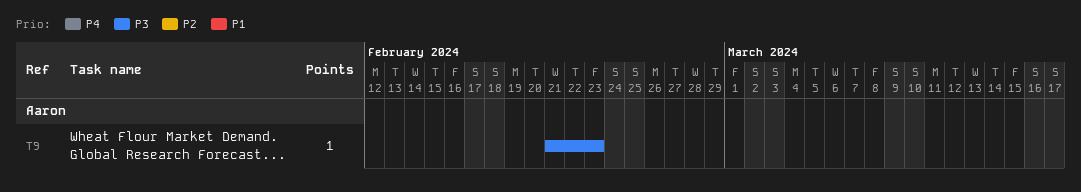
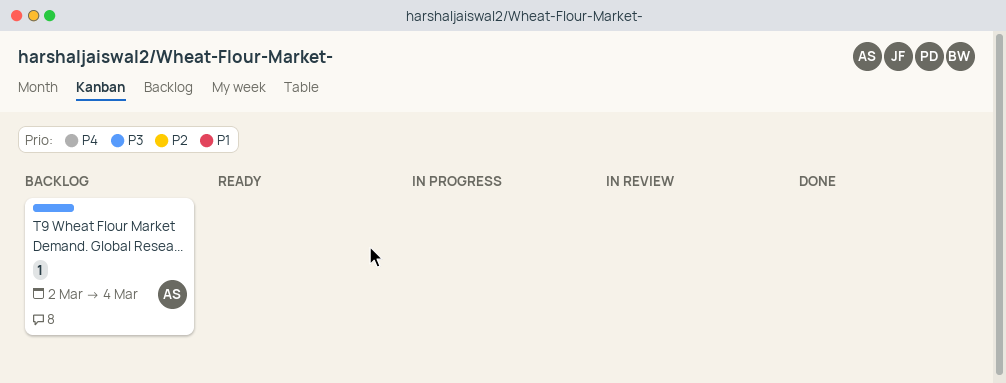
T9, start: Feb 21 -> Mar 2
T9, due: Feb 23 -> Mar 4

